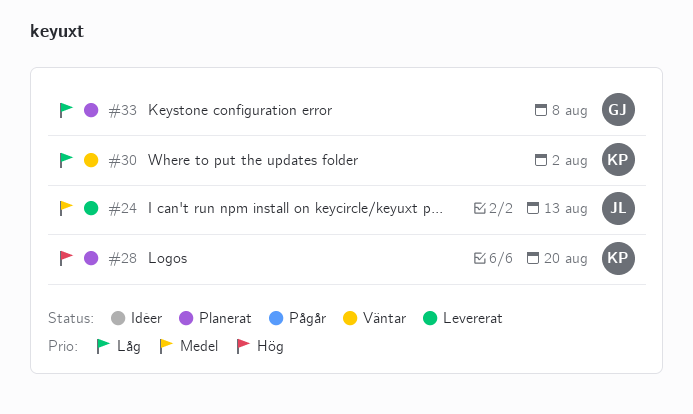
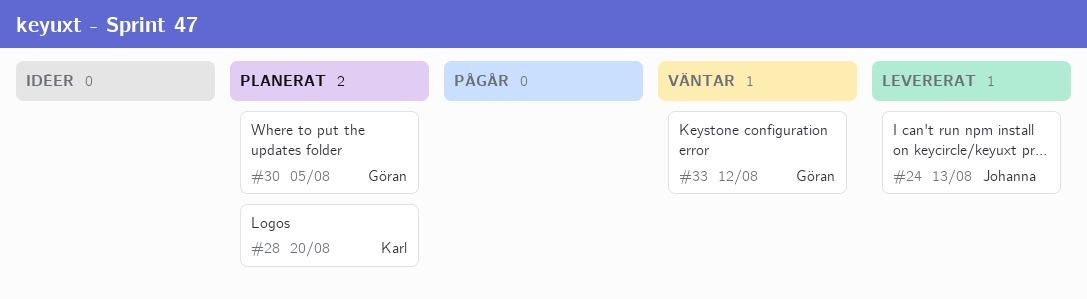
#30, status: Väntar -> Planerat
#30, owner: Karl -> Göran
#30, due: Aug 2 -> Aug 5
#33, status: Planerat -> Väntar
#33, due: Aug 8 -> Aug 12

